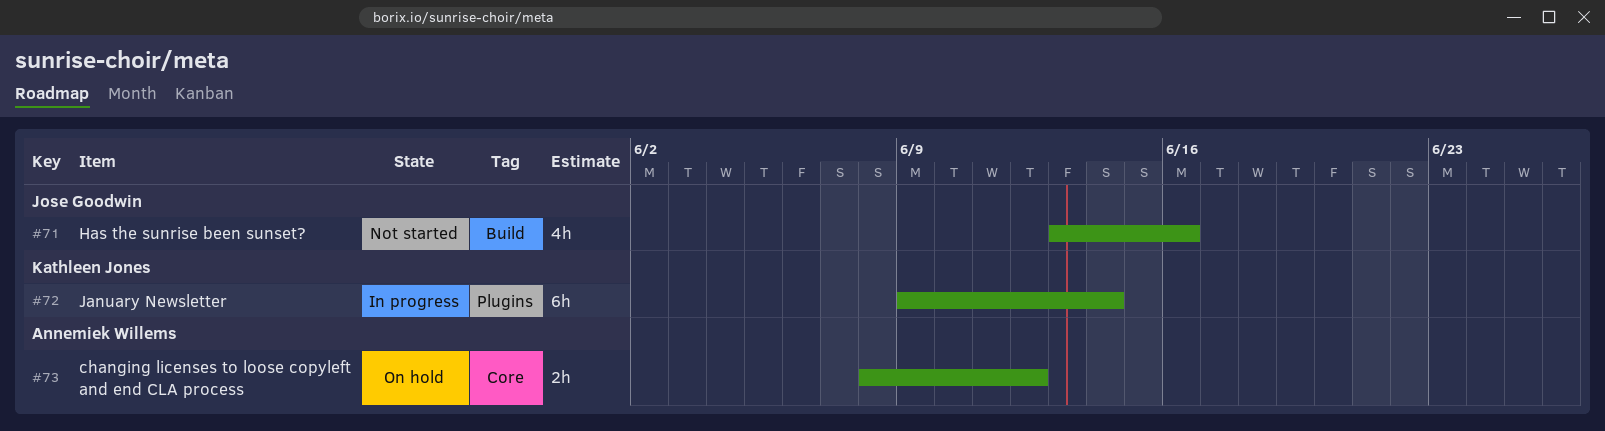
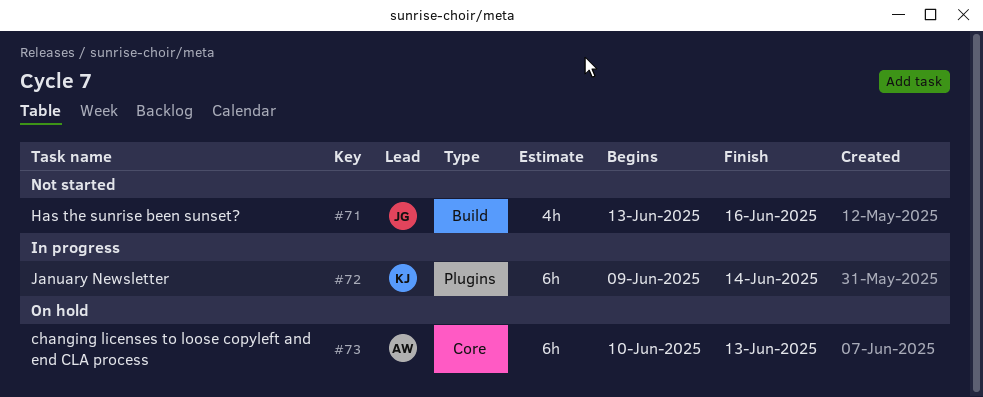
#73, estimate: 2h -> 6h
#73, start: Jun 8 -> Jun 10
#73, due: Jun 12 -> Jun 13

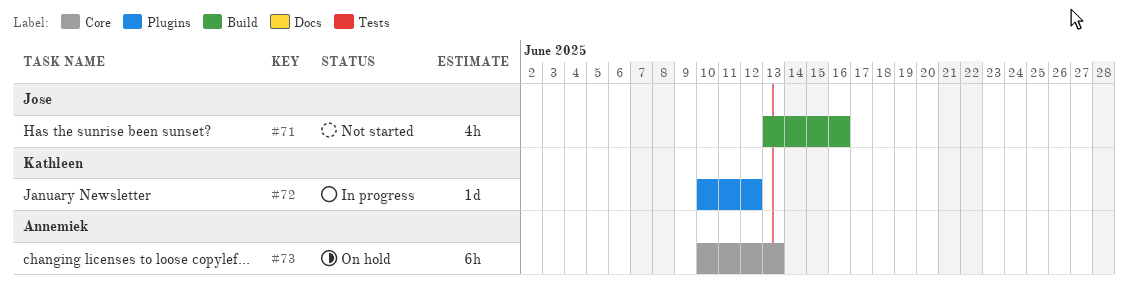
#72, estimate: 6h -> 1d
#72, start: Jun 9 -> Jun 10
#72, due: Jun 14 -> Jun 12

